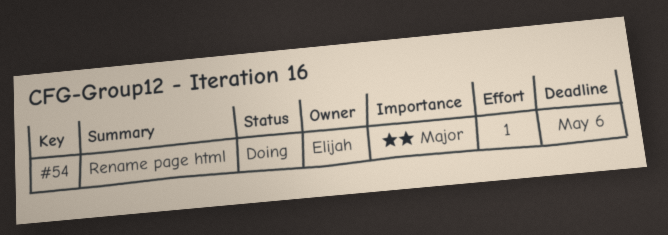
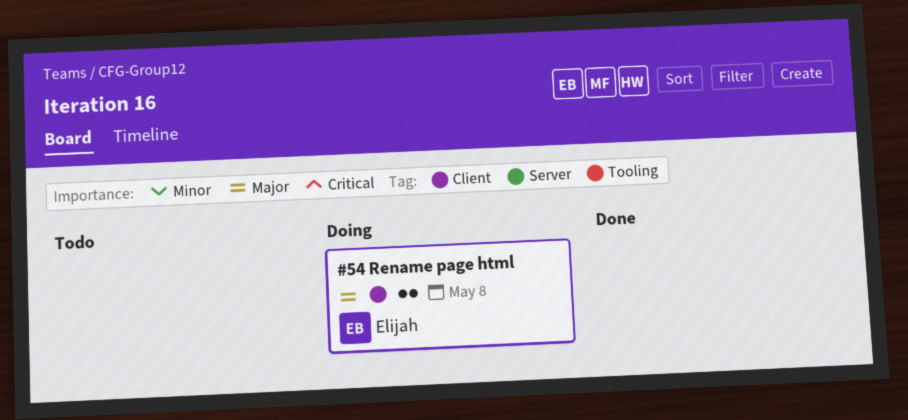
#54, estimate: 1 -> 2
#54, due: May 6 -> May 8

